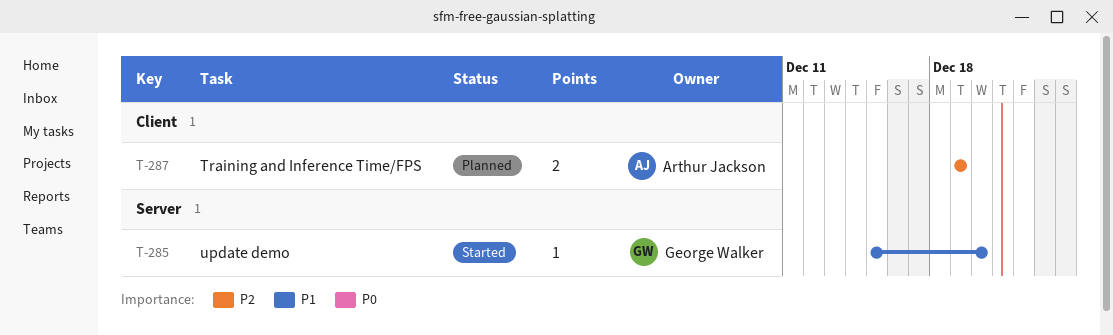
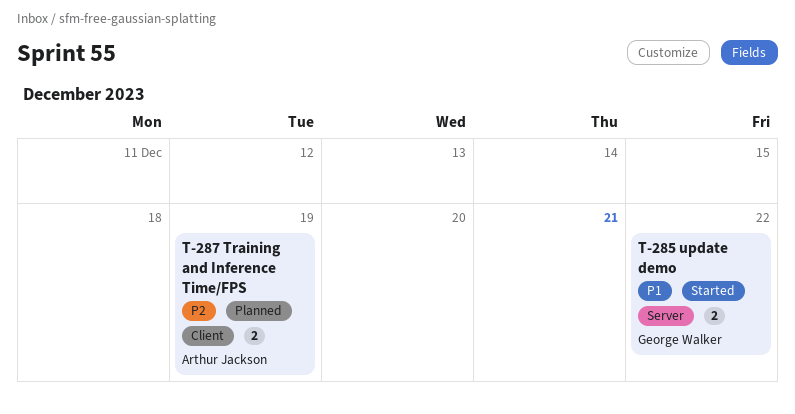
T-285, estimate: 1 -> 2
T-285, due: Dec 20 -> Dec 22

